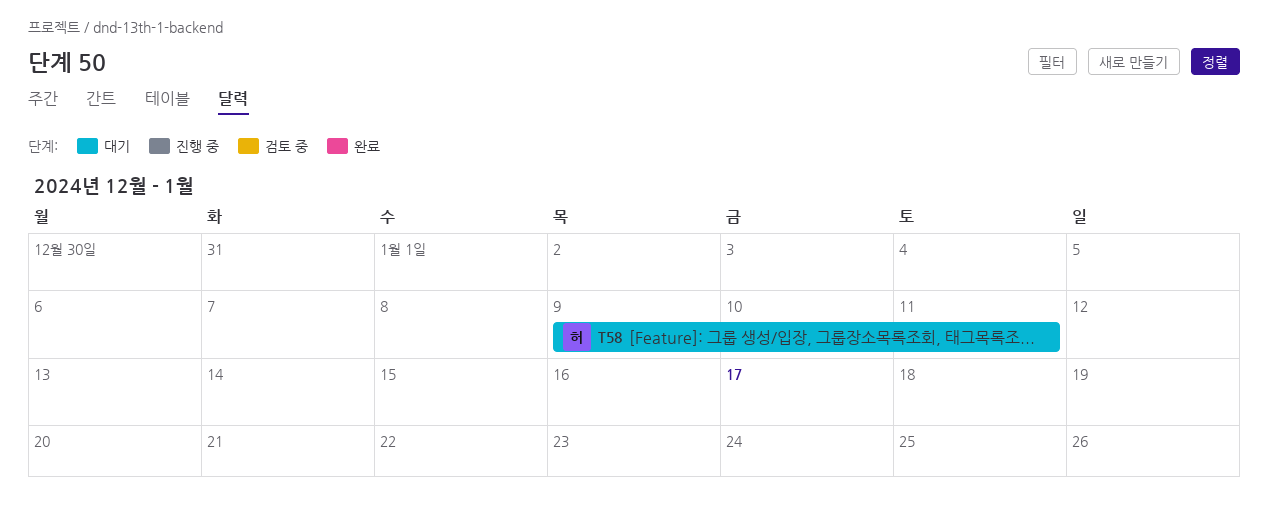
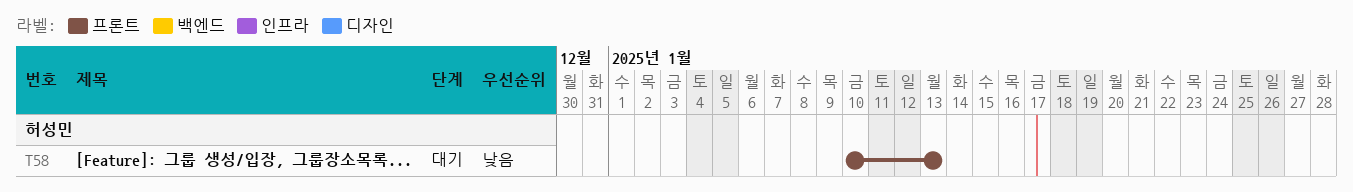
T58, start: Jan 9 -> Jan 10
T58, due: Jan 11 -> Jan 13

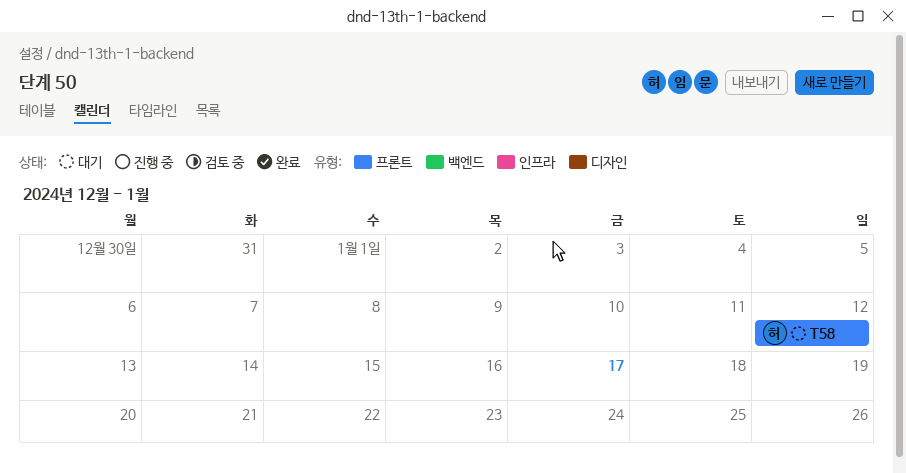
T58, start: Jan 10 -> Jan 12
T58, due: Jan 13 -> Jan 12

